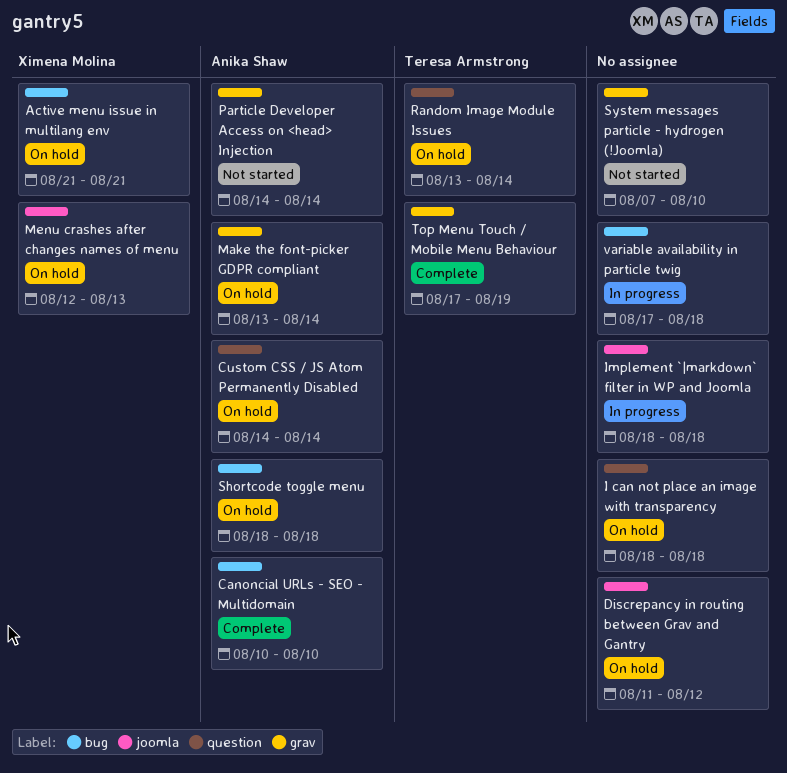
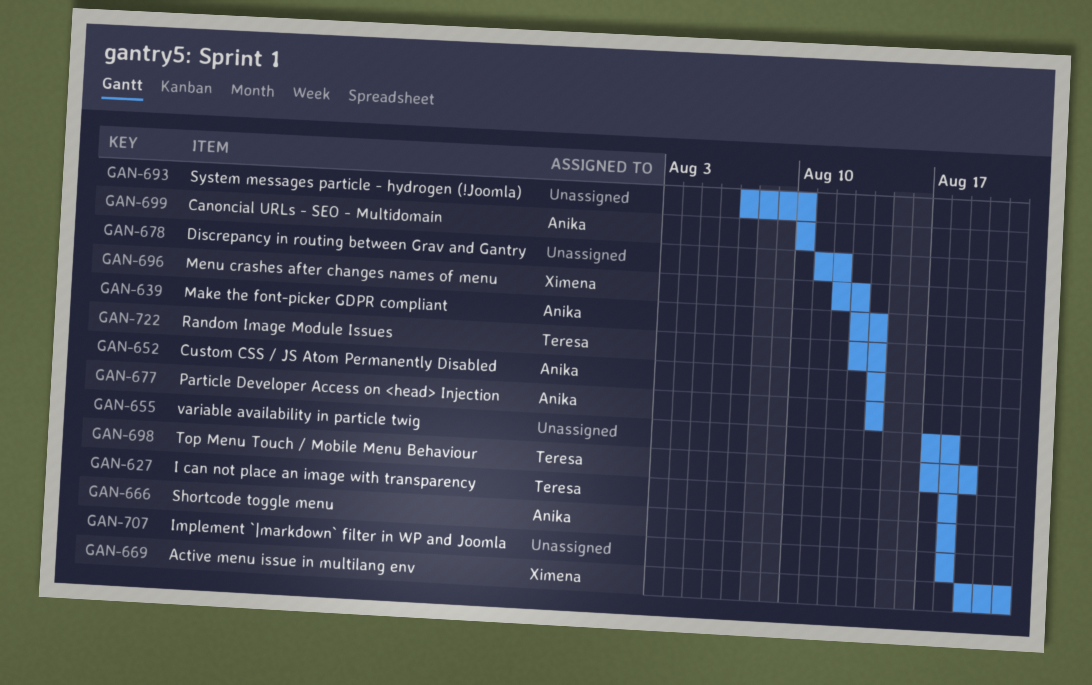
Active menu issue in multilang env, start: Aug 21 -> Aug 19
I can not place an image with transparency, owner: none -> Teresa Armstrong

